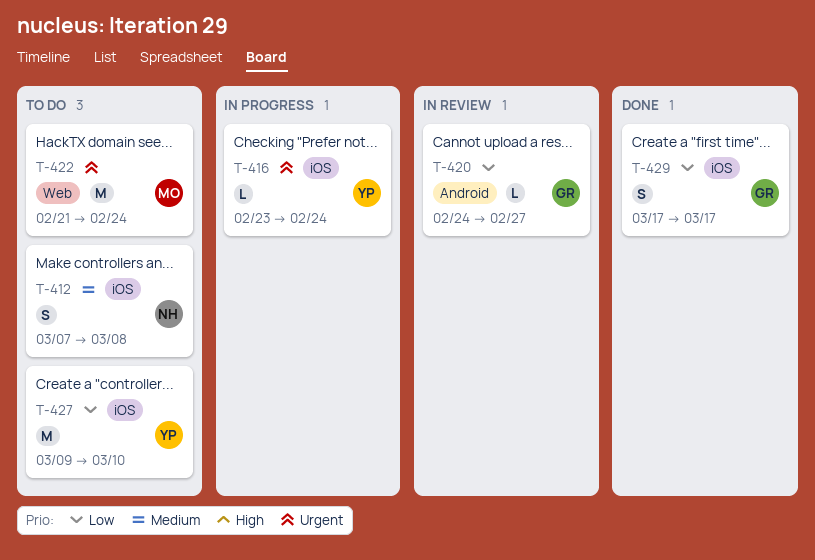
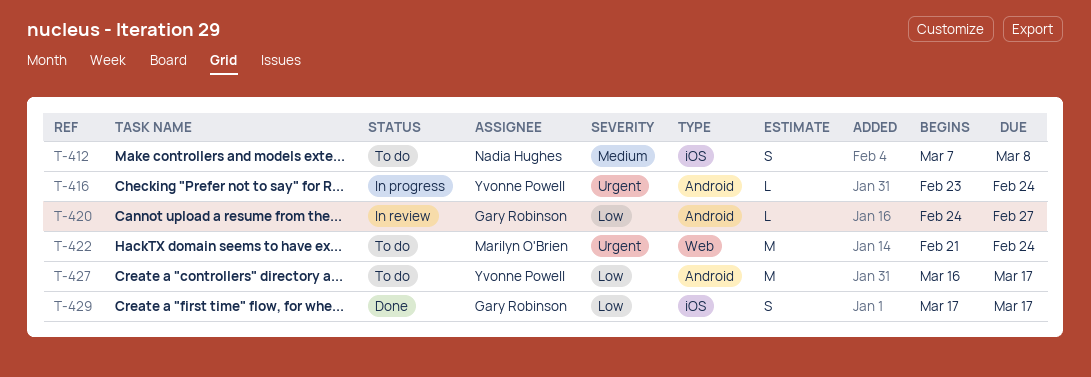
T-416, label: iOS -> Android
T-427, label: iOS -> Android
T-427, start: Mar 9 -> Mar 16
T-427, due: Mar 10 -> Mar 17

